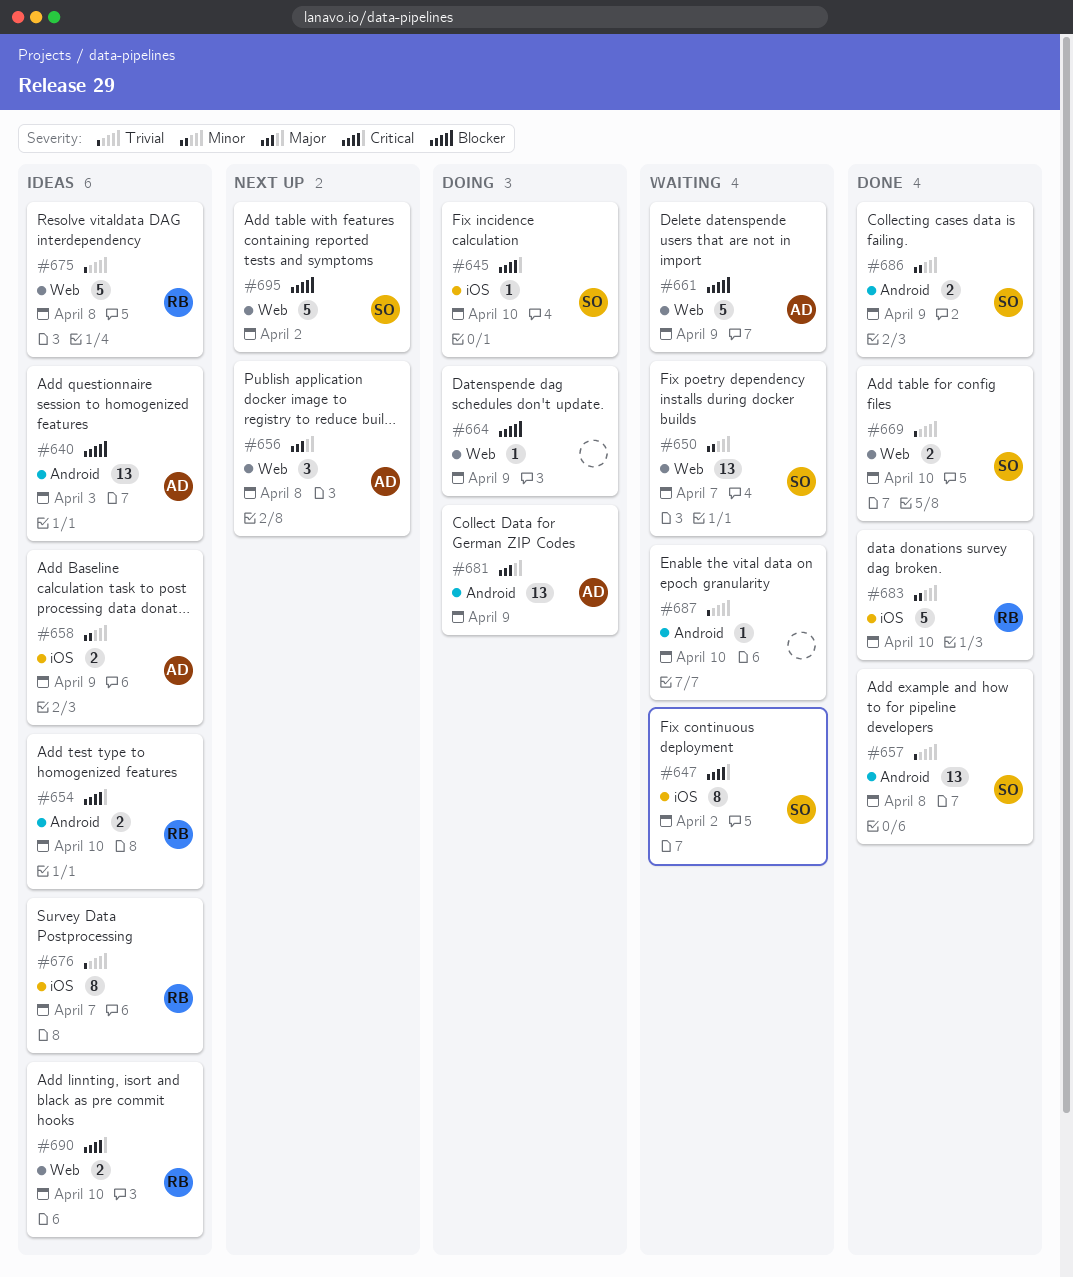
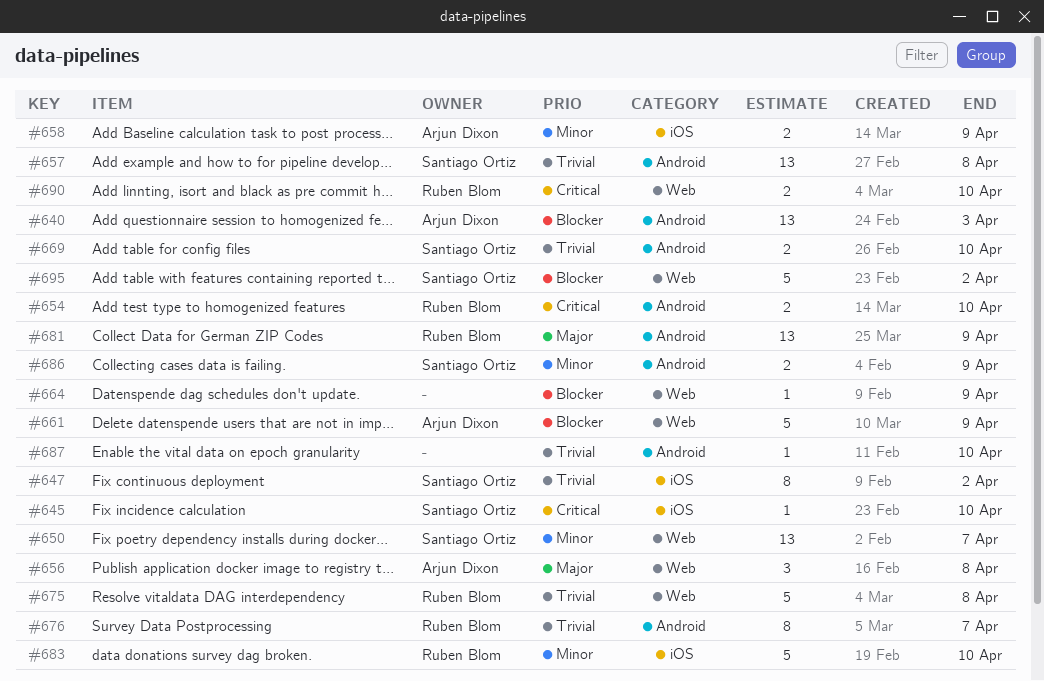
#647, priority: Critical -> Trivial
#669, label: Web -> Android
#676, label: iOS -> Android
#681, owner: Arjun Dixon -> Ruben Blom

